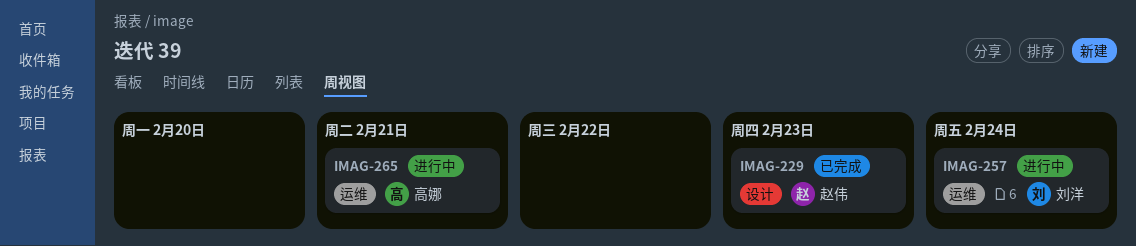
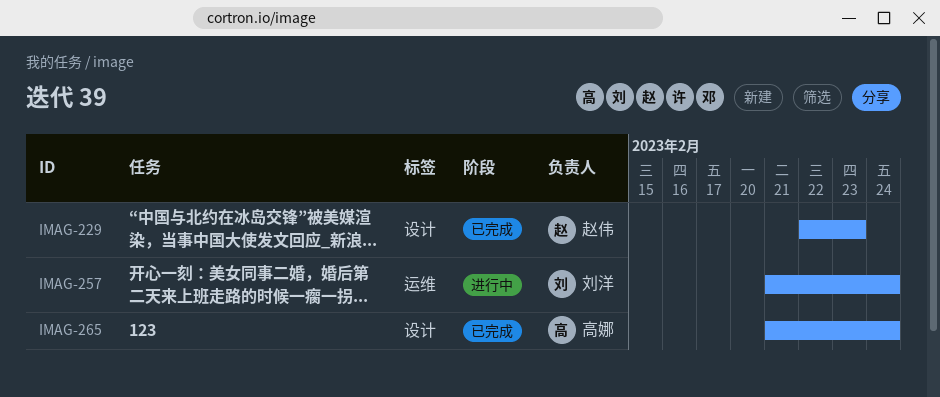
IMAG-265, status: 进行中 -> 已完成
IMAG-265, label: 运维 -> 设计
IMAG-265, due: Feb 21 -> Feb 24

